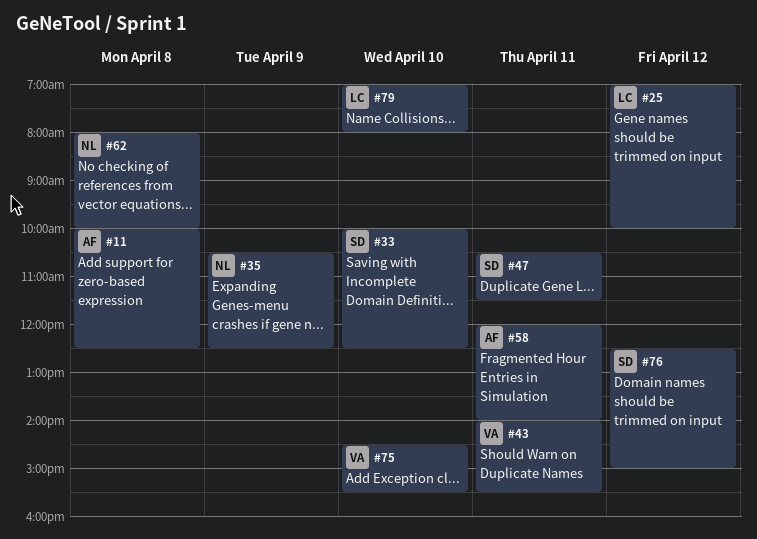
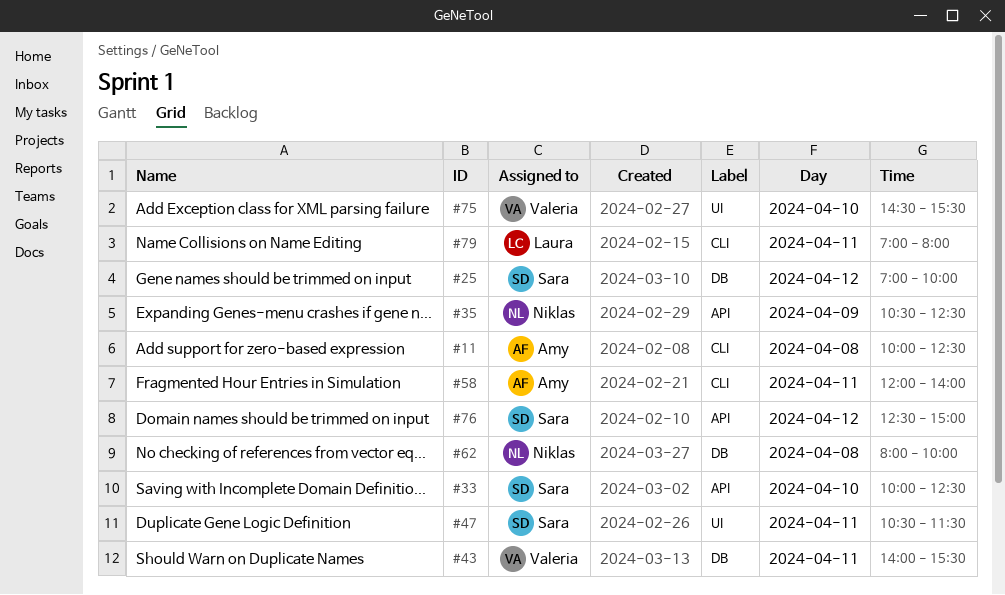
#25, owner: Laura -> Sara
#79, day: Apr 10 -> Apr 11

